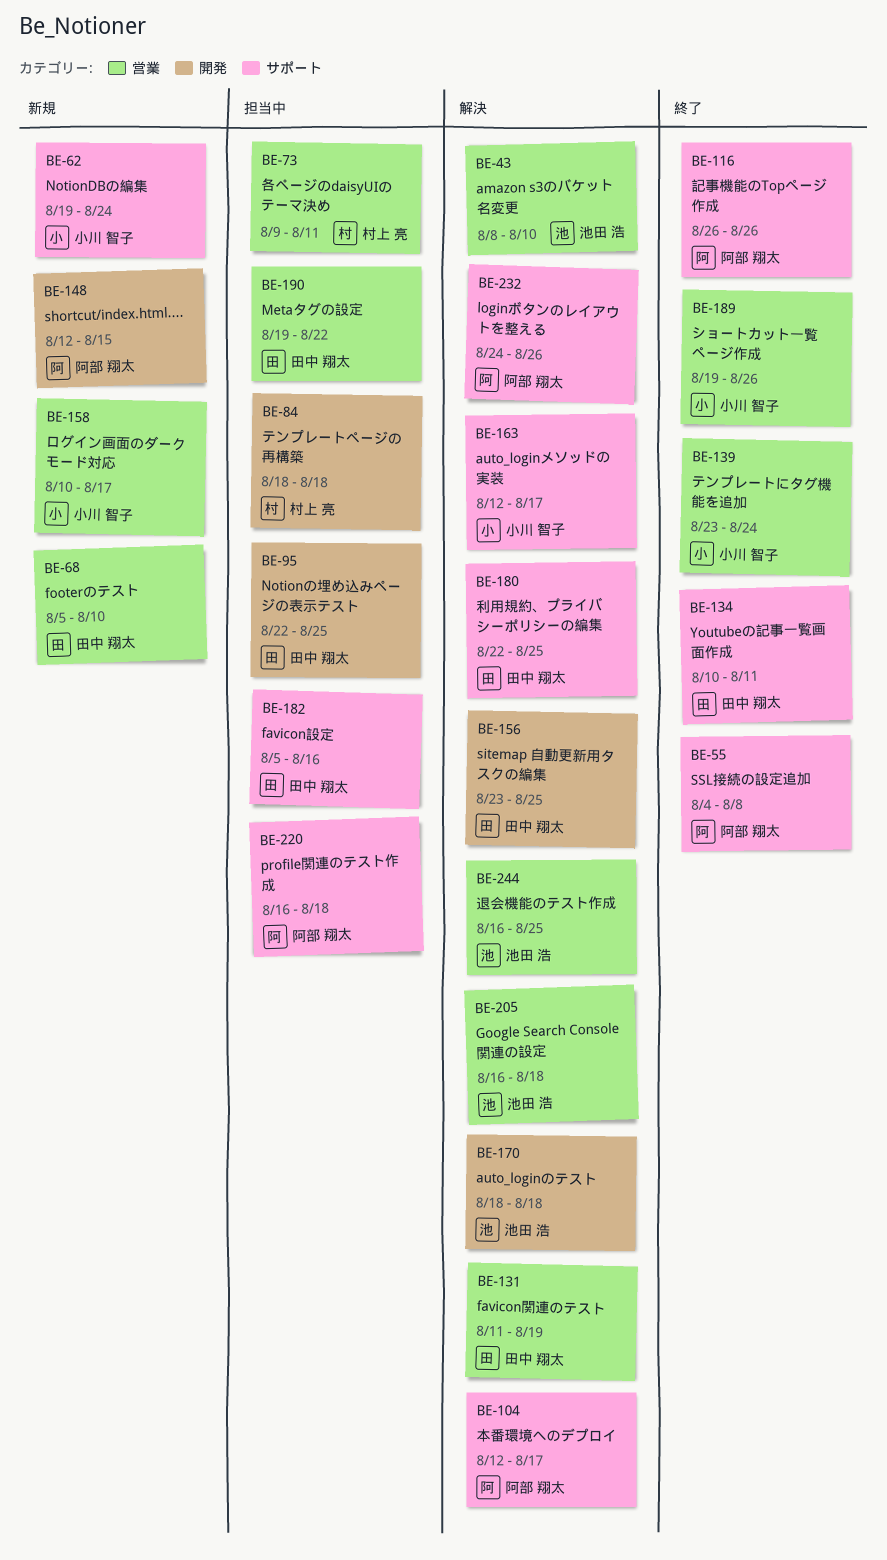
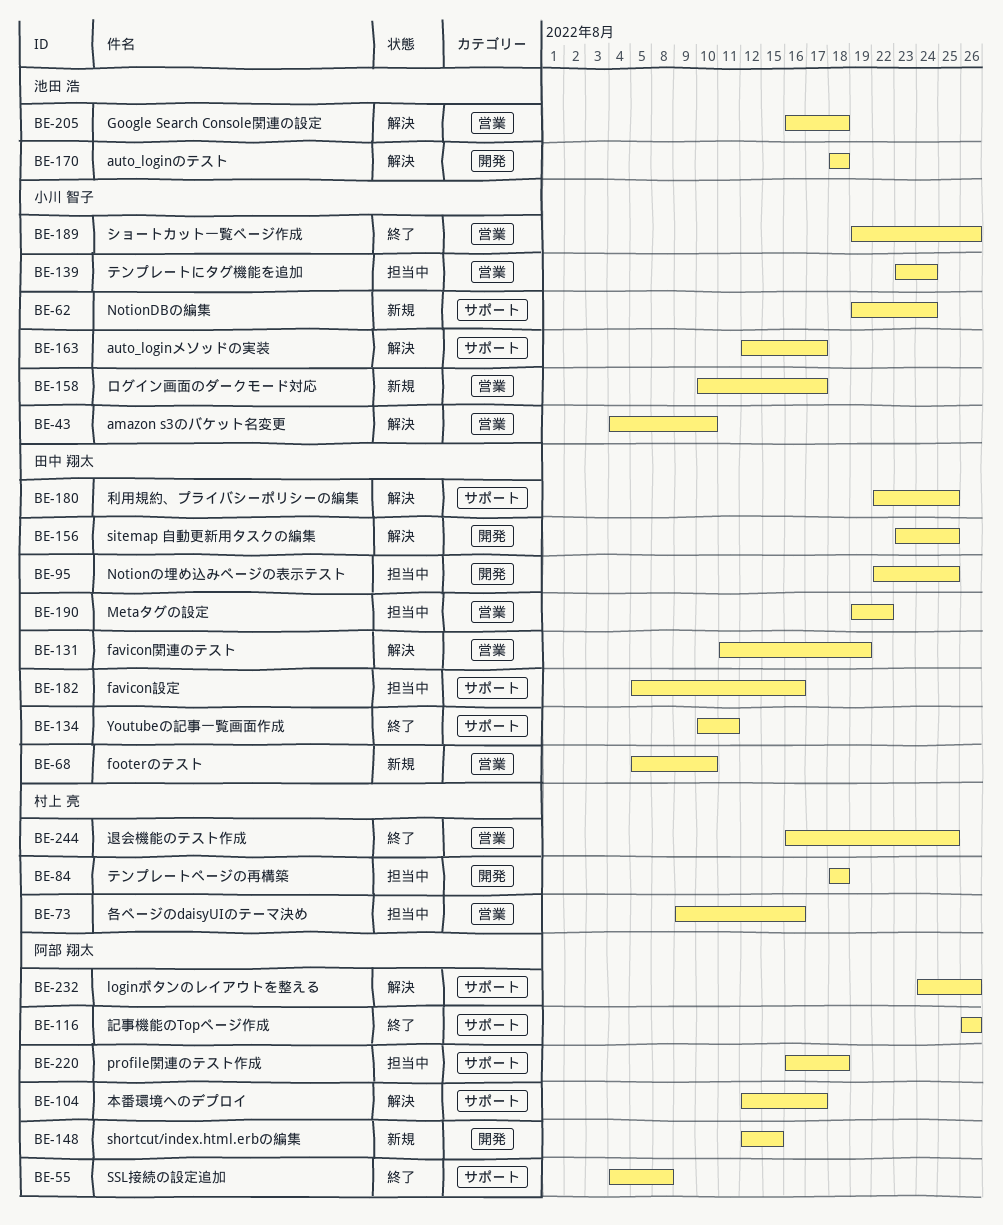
BE-43, owner: 池田 浩 -> 小川 智子
BE-43, start: Aug 8 -> Aug 4
BE-73, due: Aug 11 -> Aug 16
BE-139, status: 終了 -> 担当中
BE-244, status: 解決 -> 終了
BE-244, owner: 池田 浩 -> 村上 亮

